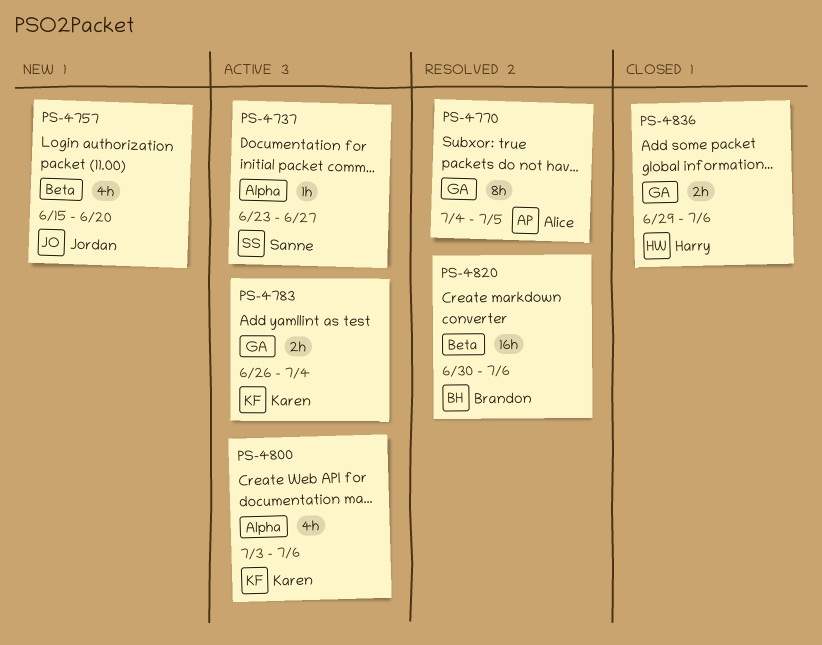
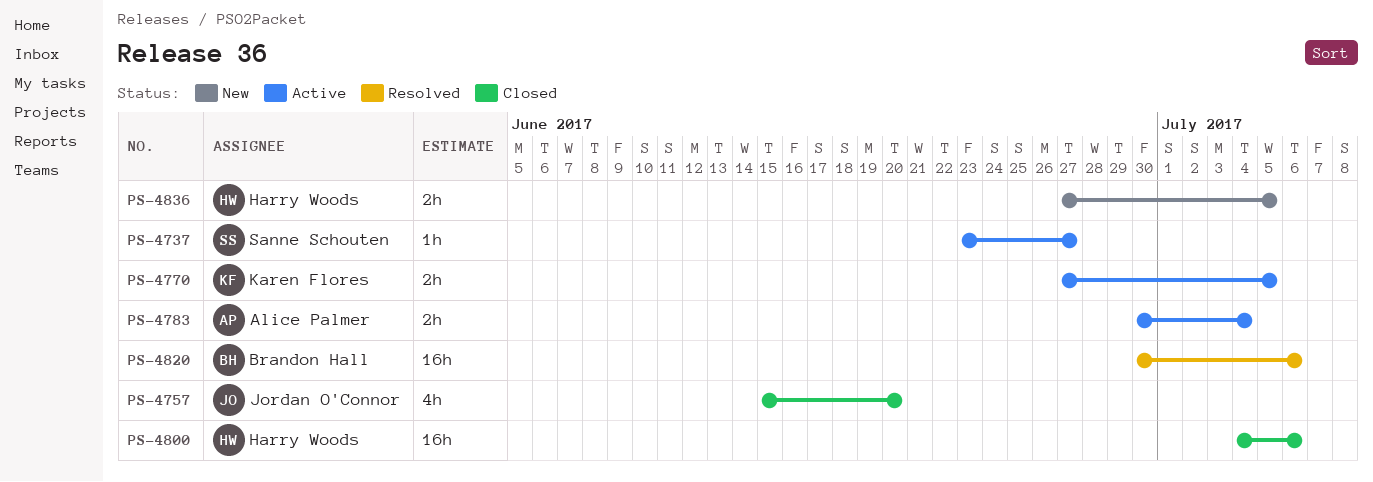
PS-4757, status: New -> Closed
PS-4770, status: Resolved -> Active
PS-4770, owner: Alice Palmer -> Karen Flores
PS-4770, estimate: 8h -> 2h
PS-4770, start: Jul 4 -> Jun 27
PS-4783, owner: Karen Flores -> Alice Palmer
PS-4783, start: Jun 26 -> Jun 30
PS-4800, status: Active -> Closed
PS-4800, owner: Karen Flores -> Harry Woods
PS-4800, estimate: 4h -> 16h
PS-4800, start: Jul 3 -> Jul 4
PS-4836, status: Closed -> New
PS-4836, start: Jun 29 -> Jun 27
PS-4836, due: Jul 6 -> Jul 5

